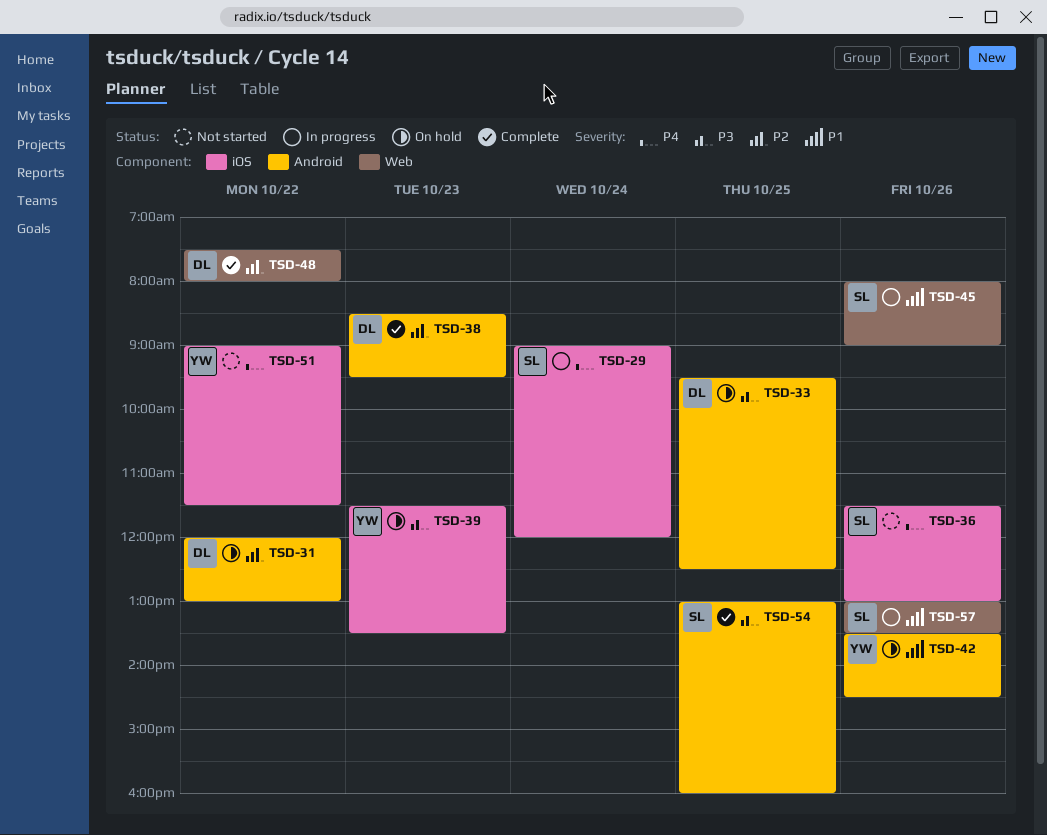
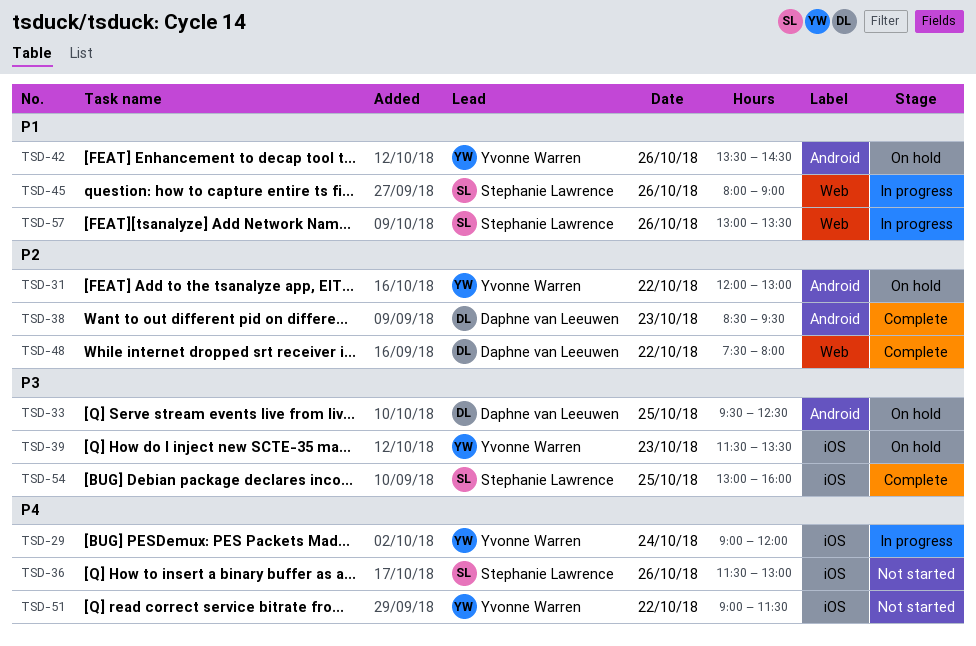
TSD-29, owner: Stephanie Lawrence -> Yvonne Warren
TSD-31, owner: Daphne van Leeuwen -> Yvonne Warren
TSD-54, label: Android -> iOS

